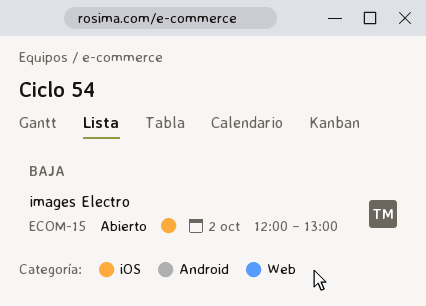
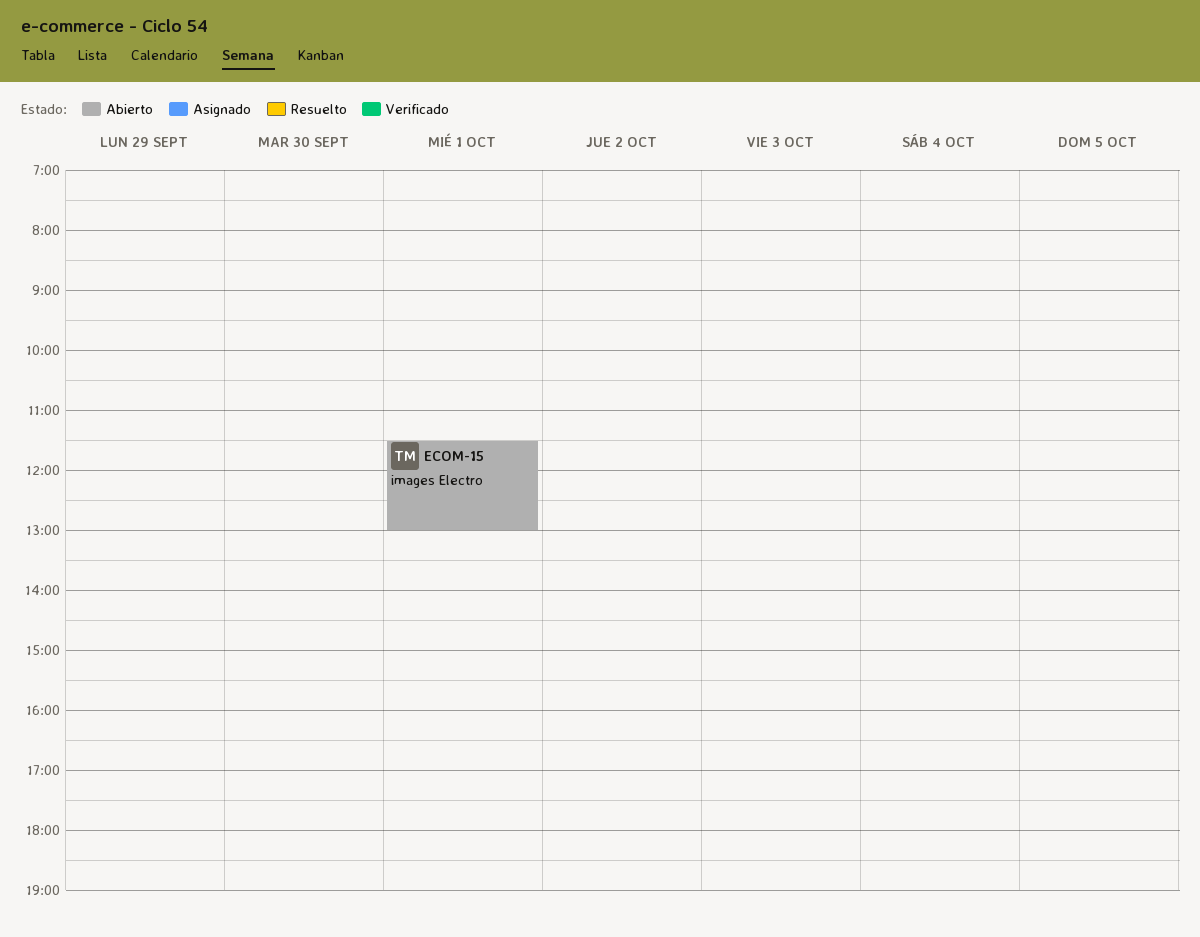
ECOM-15, day: Oct 2 -> Oct 1
ECOM-15, begins: 12:00 -> 11:30

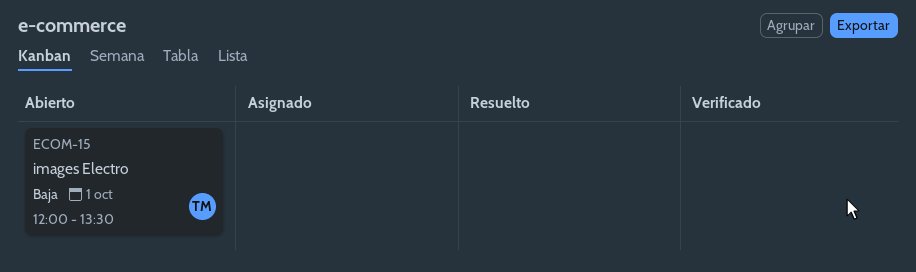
ECOM-15, begins: 11:30 -> 12:00
ECOM-15, ends: 13:00 -> 13:30

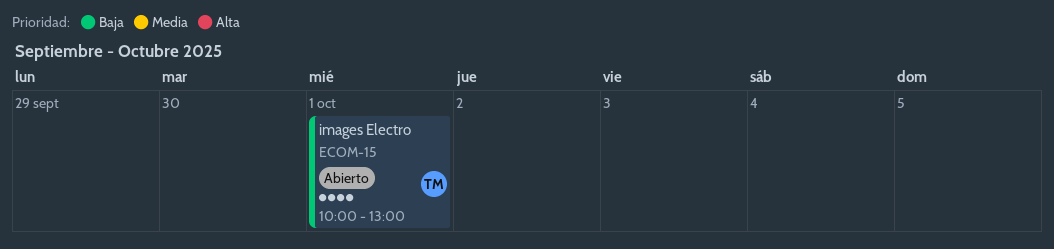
ECOM-15, begins: 12:00 -> 10:00
ECOM-15, ends: 13:30 -> 13:00

